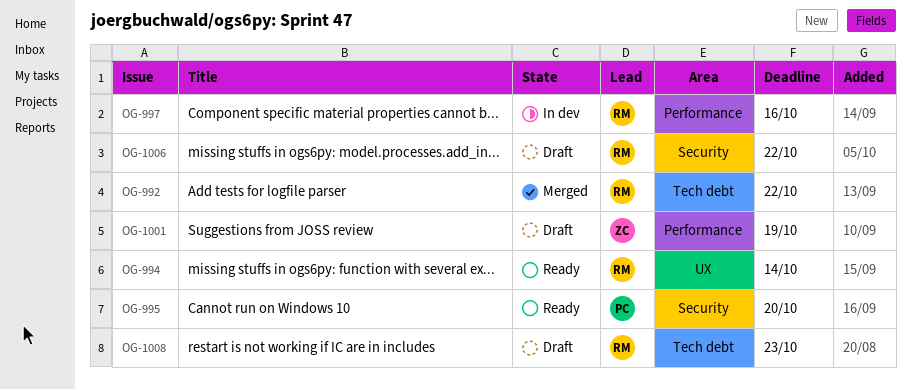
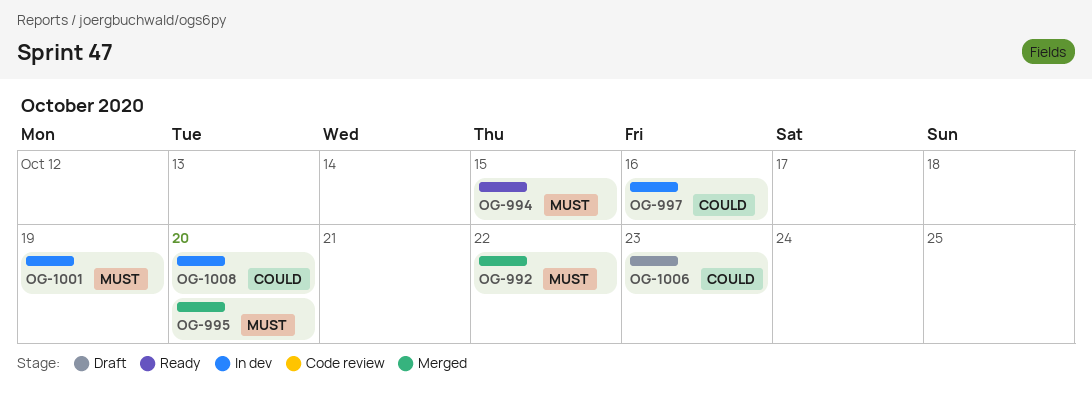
OG-994, due: Oct 14 -> Oct 15
OG-995, status: Ready -> Merged
OG-1001, status: Draft -> In dev
OG-1006, due: Oct 22 -> Oct 23
OG-1008, status: Draft -> In dev
OG-1008, due: Oct 23 -> Oct 20

